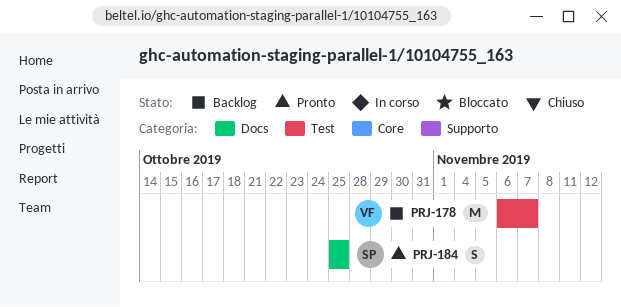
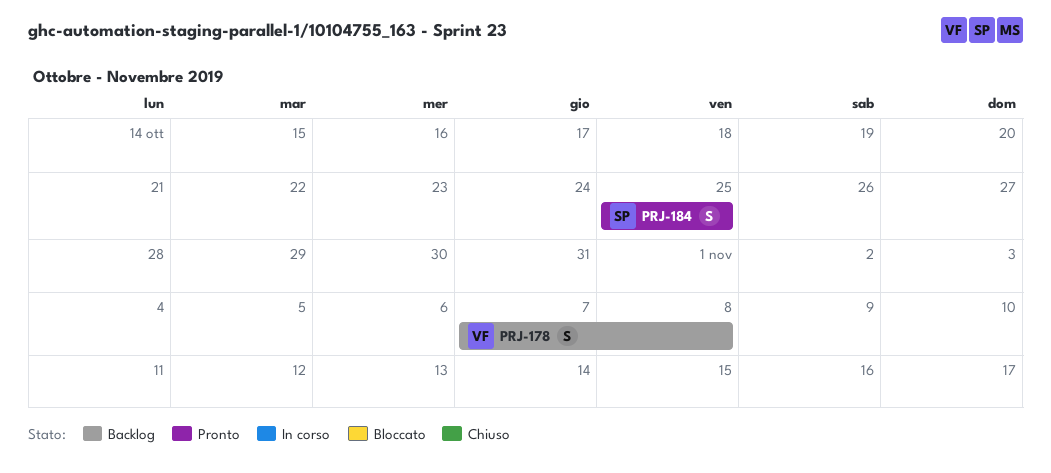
PRJ-178, estimate: M -> S
PRJ-178, start: Nov 6 -> Nov 7
PRJ-178, due: Nov 7 -> Nov 8

